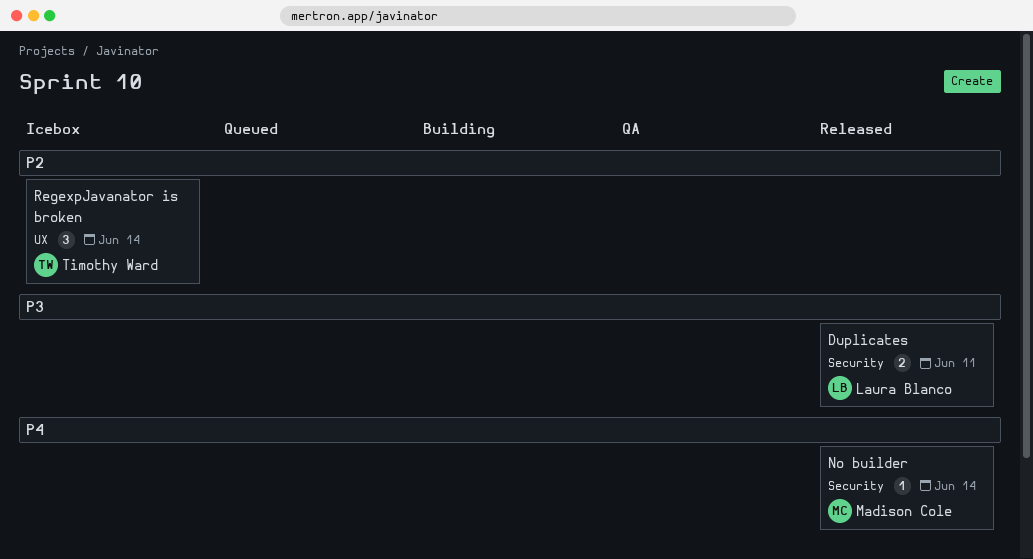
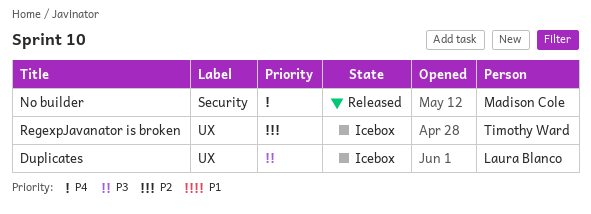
Duplicates, status: Released -> Icebox
Duplicates, label: Security -> UX

